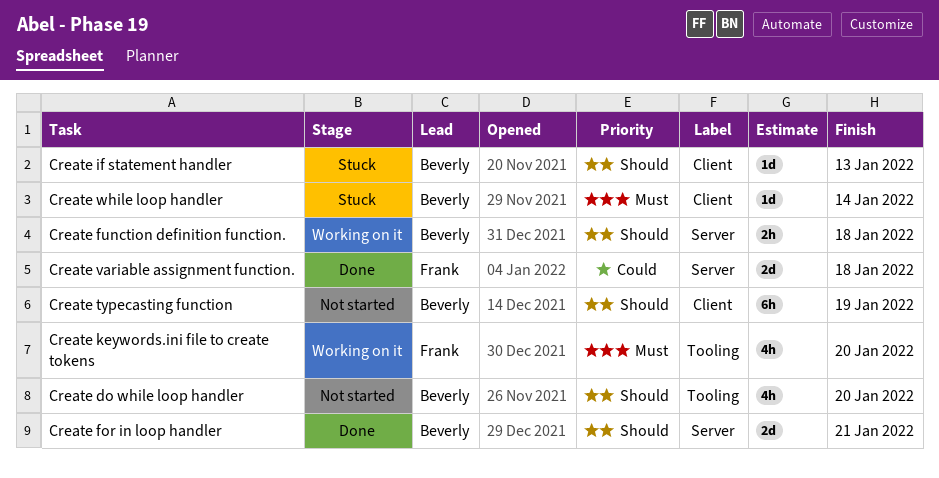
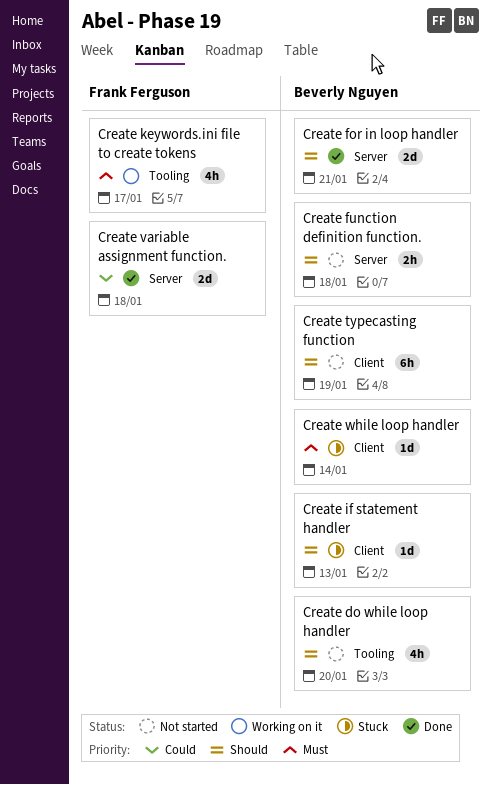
Create function definition function., status: Working on it -> Not started
Create keywords.ini file to create tokens, due: Jan 20 -> Jan 17

